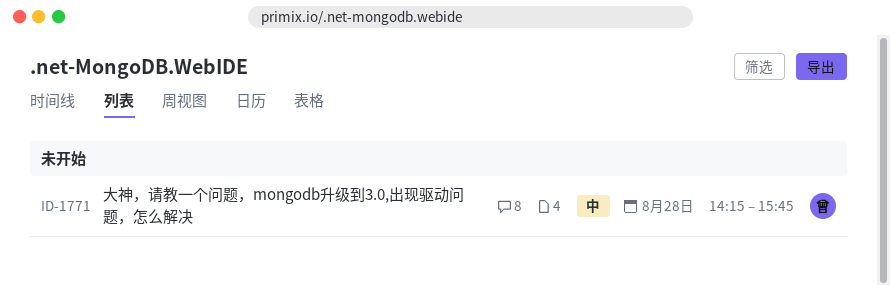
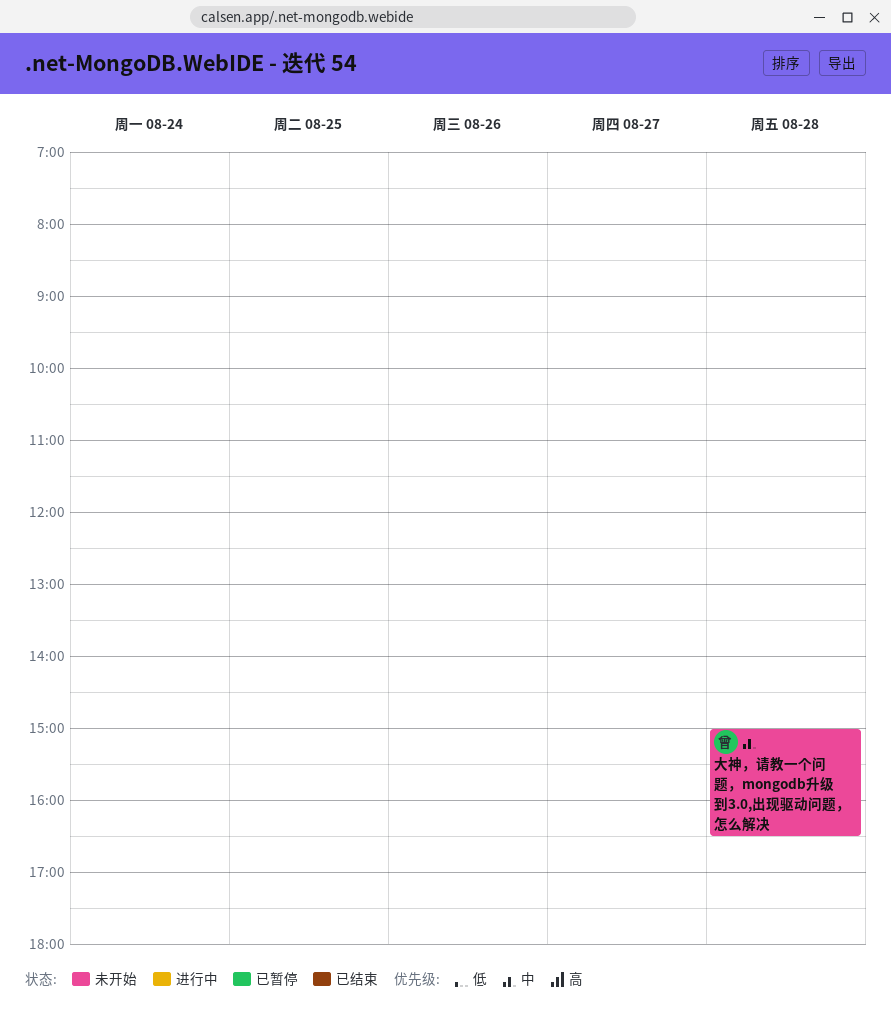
大神，请教一个问题，mongodb升级到3.0,出现驱动问题，怎么解决, begins: 14:15 -> 15:00
大神，请教一个问题，mongodb升级到3.0,出现驱动问题，怎么解决, ends: 15:45 -> 16:30

